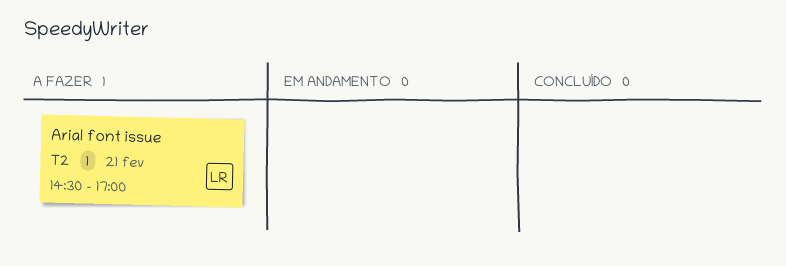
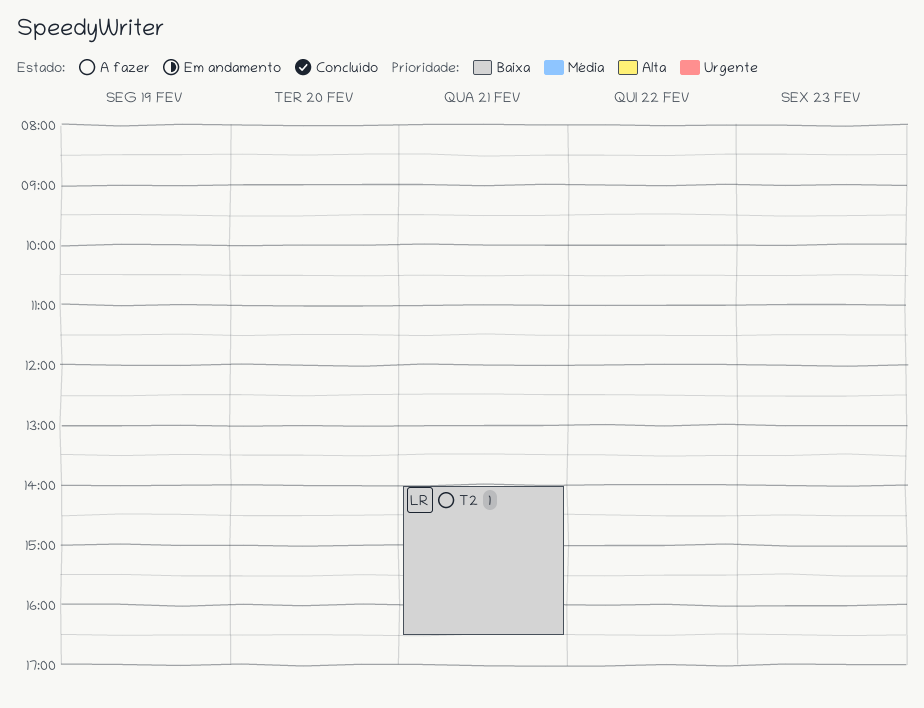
T2, begins: 14:30 -> 14:00
T2, ends: 17:00 -> 16:30

